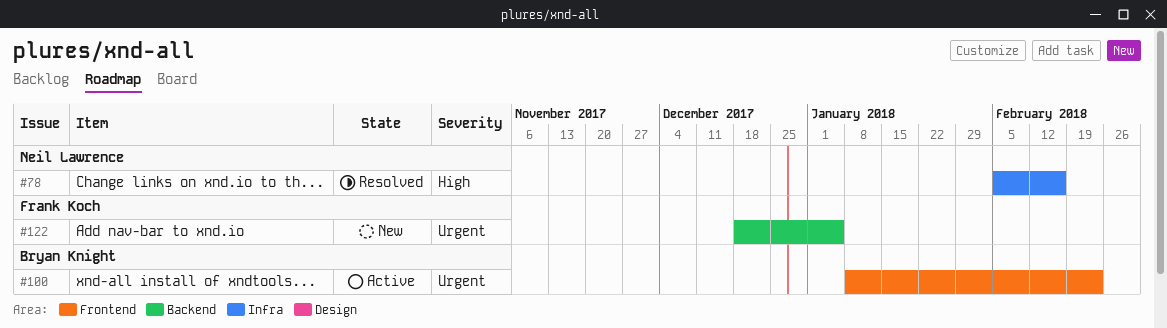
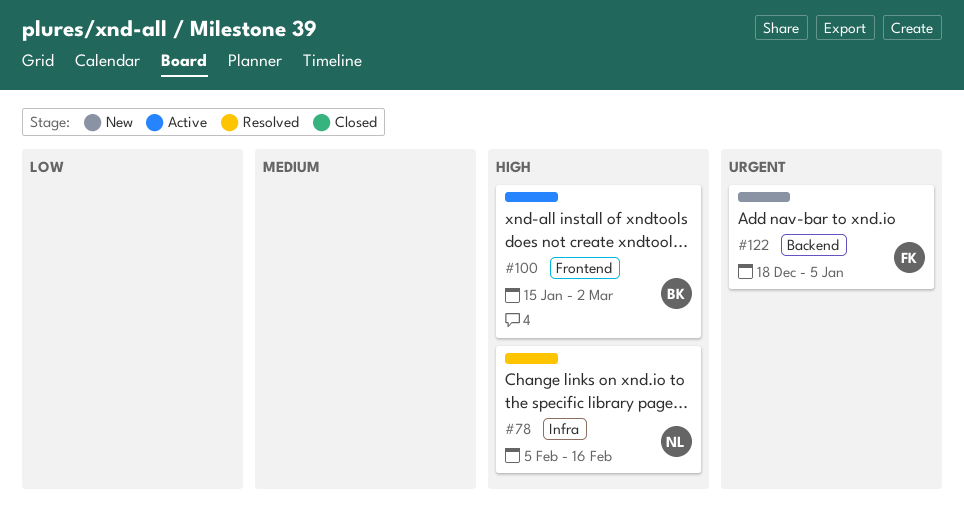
#100, priority: Urgent -> High
#100, start: Jan 8 -> Jan 15
#100, due: Feb 23 -> Mar 2

